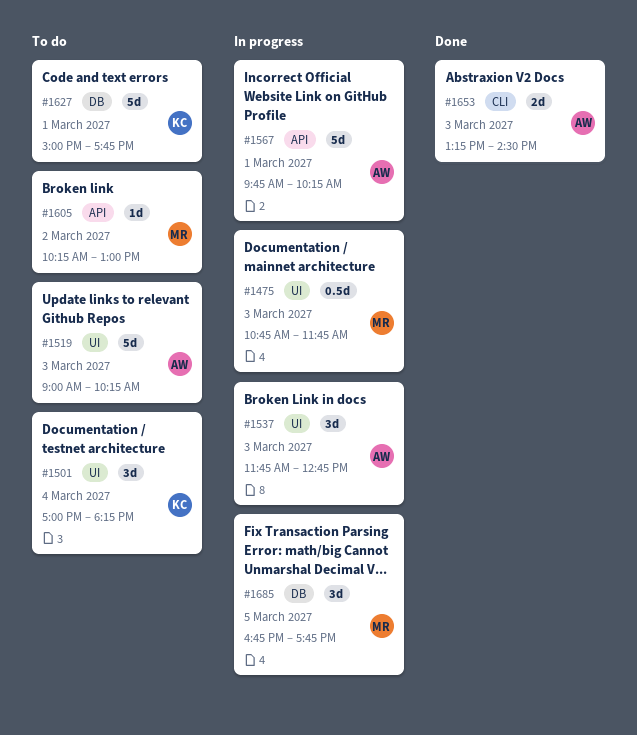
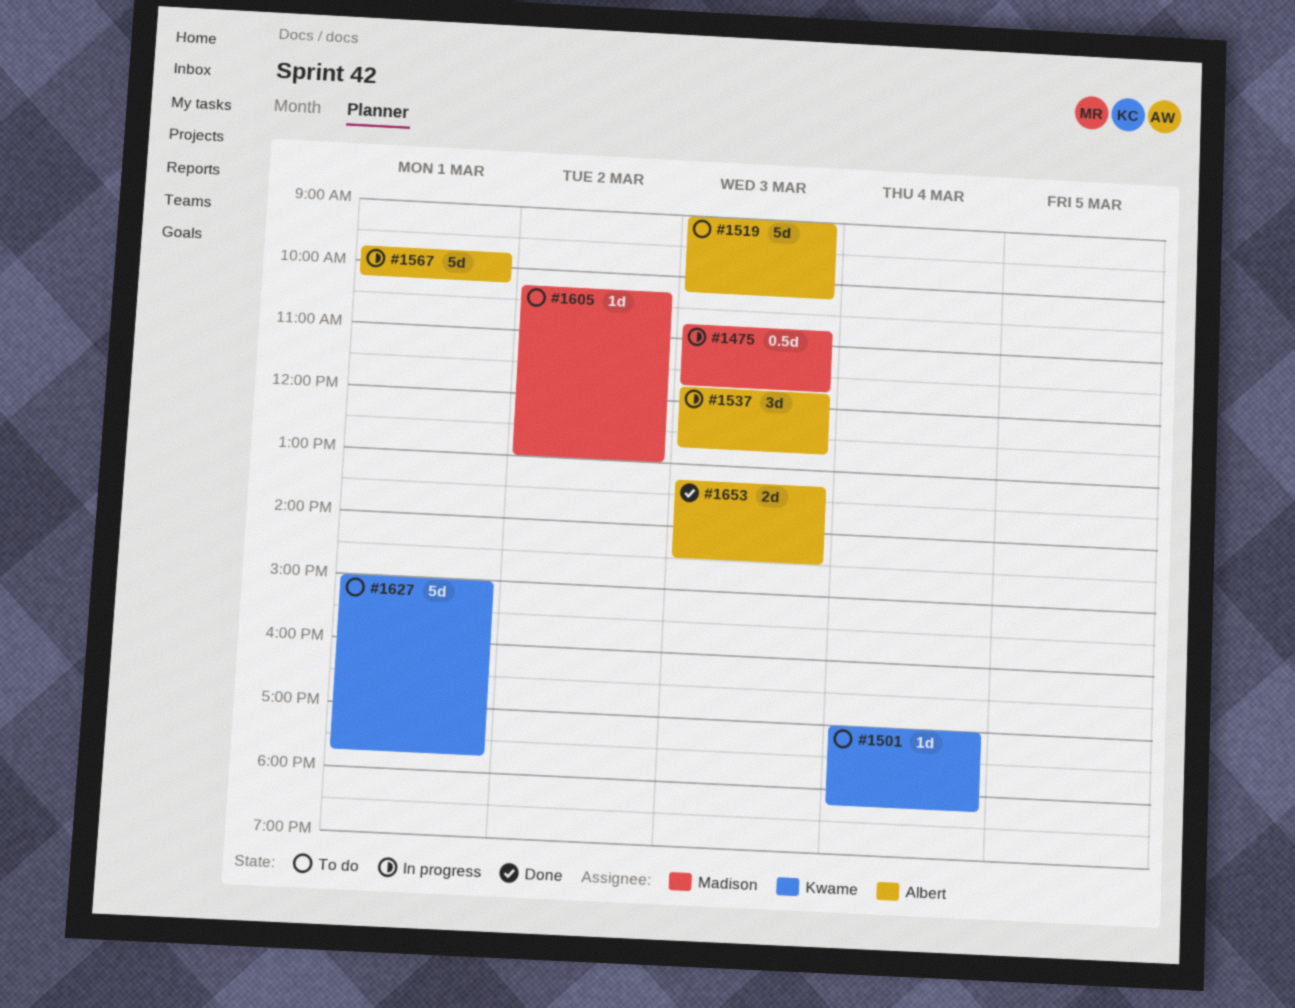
#1501, estimate: 3d -> 1d
#1685: present -> none

